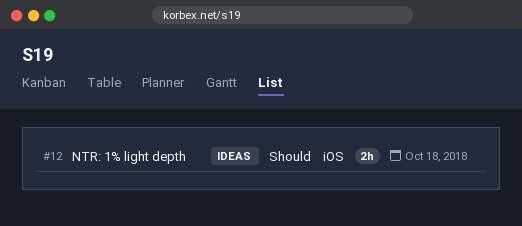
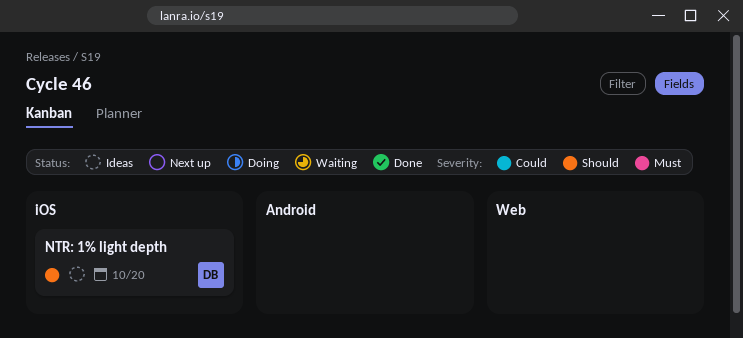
NTR: 1% light depth, due: Oct 18 -> Oct 20

